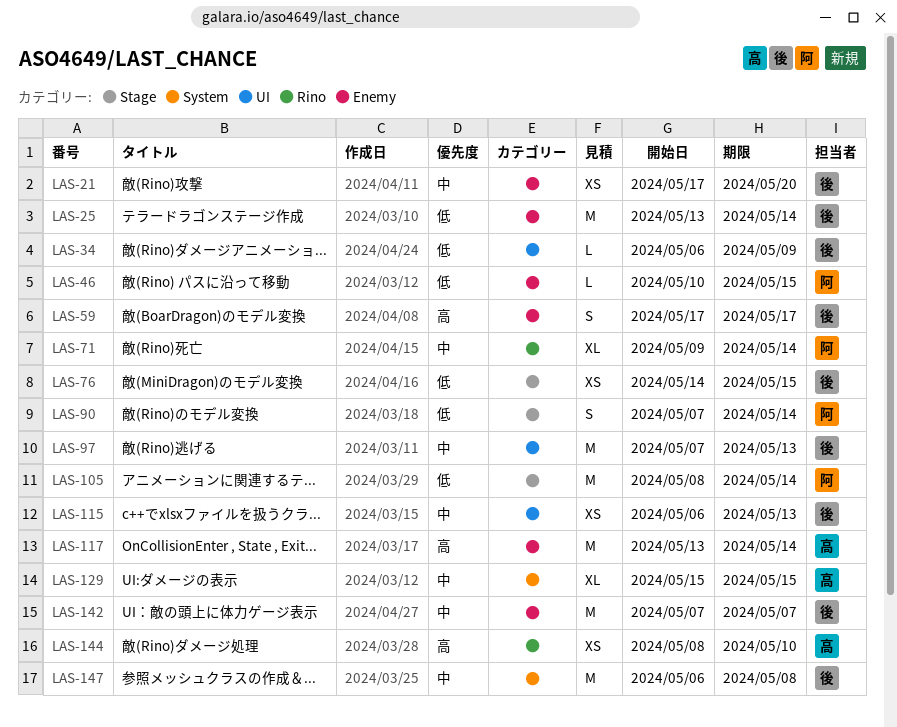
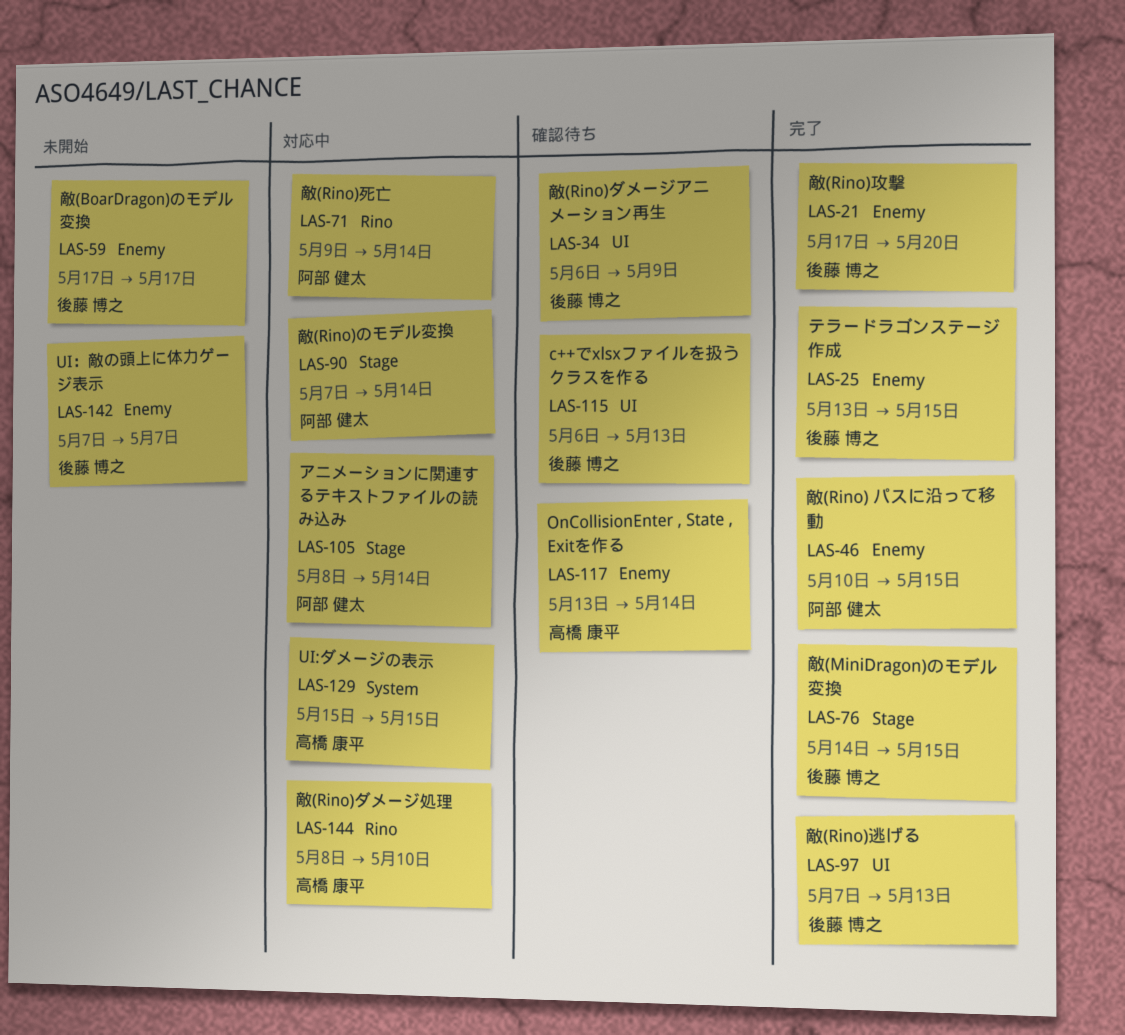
LAS-25, due: May 14 -> May 15
LAS-147: present -> none

